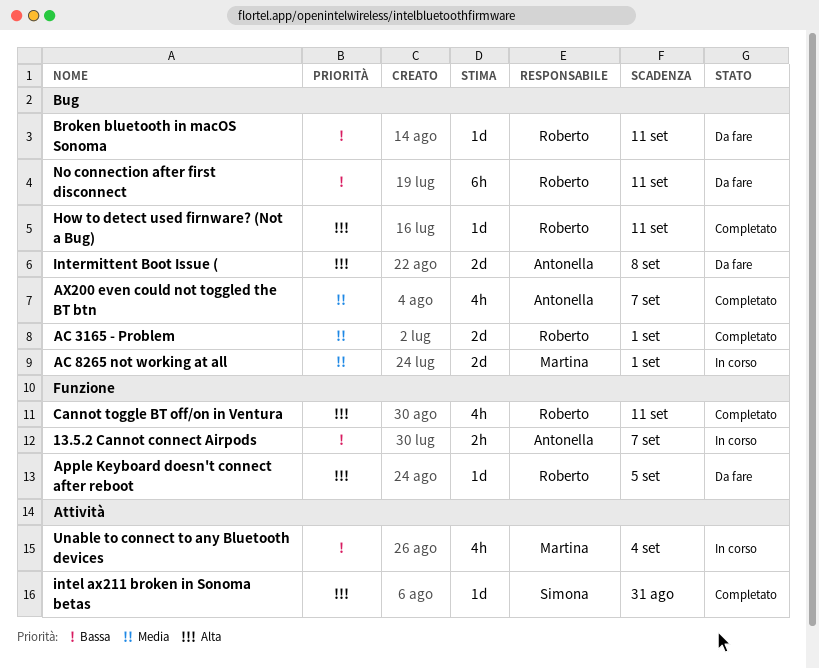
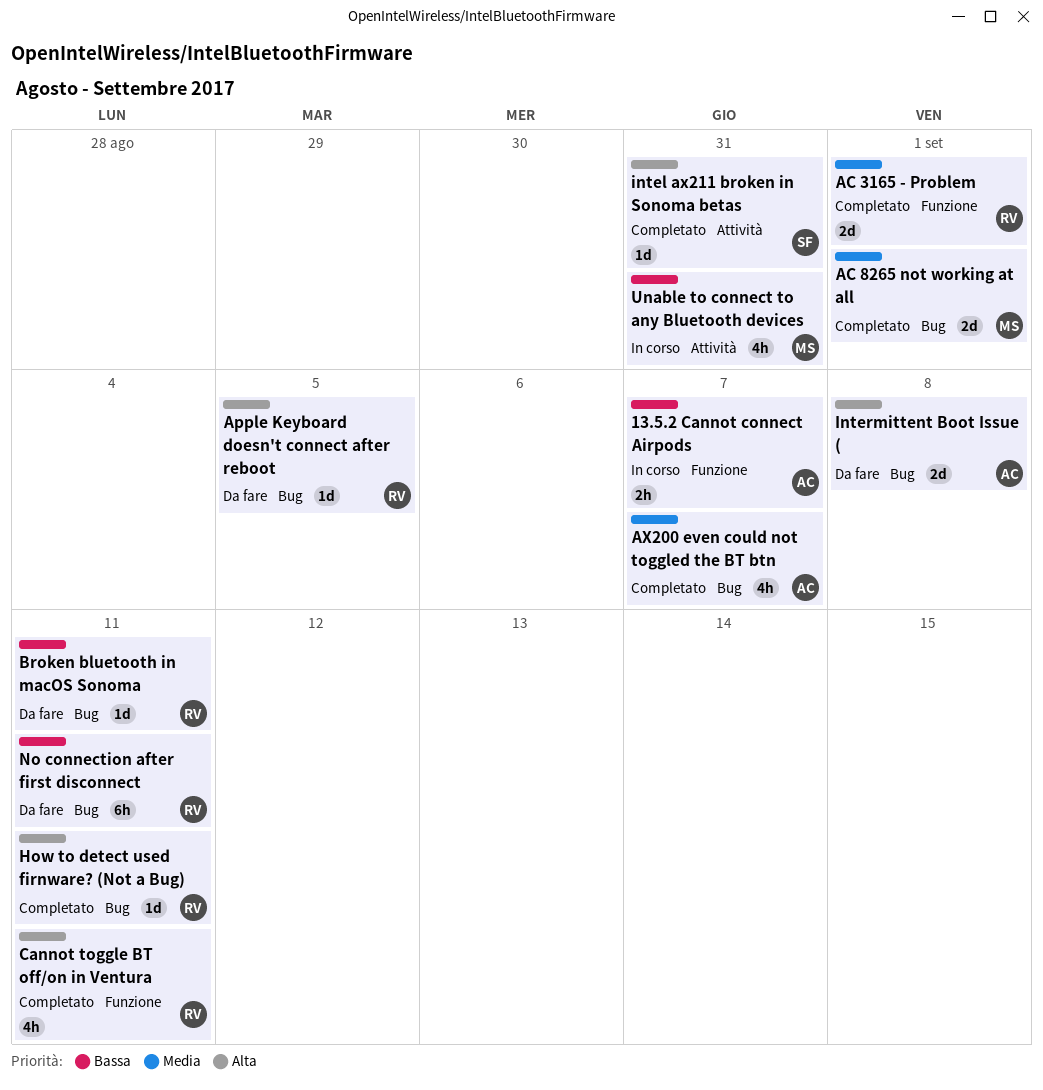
AC 3165 - Problem, label: Bug -> Funzione
AC 8265 not working at all, status: In corso -> Completato
Apple Keyboard doesn't connect after reboot, label: Funzione -> Bug
Unable to connect to any Bluetooth devices, due: Sep 4 -> Aug 31

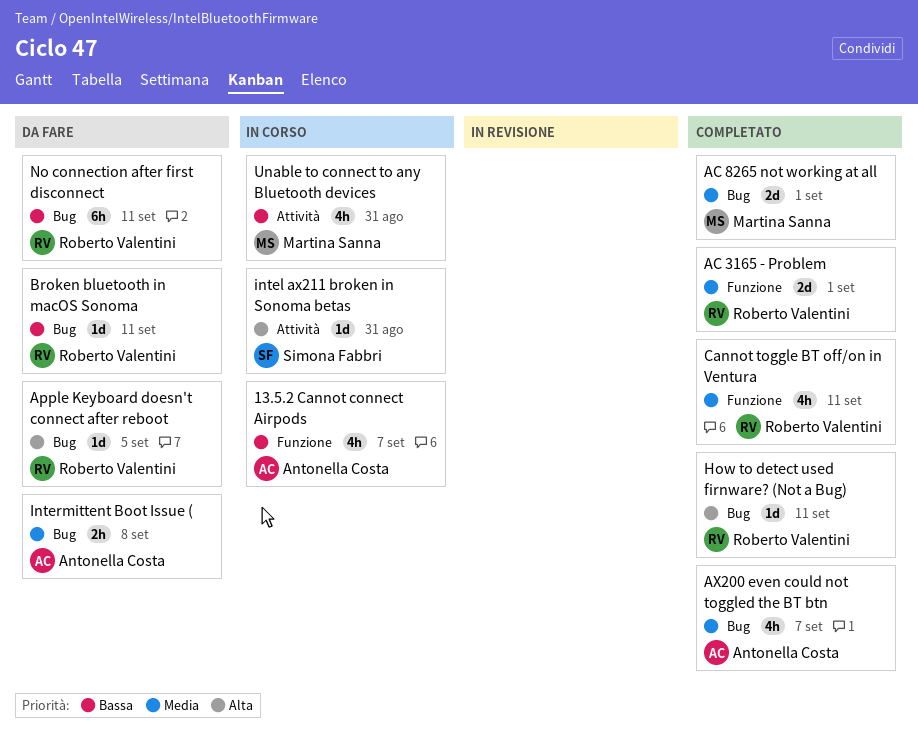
13.5.2 Cannot connect Airpods, estimate: 2h -> 4h
Cannot toggle BT off/on in Ventura, priority: Alta -> Media
intel ax211 broken in Sonoma betas, status: Completato -> In corso
Intermittent Boot Issue (, priority: Alta -> Media
Intermittent Boot Issue (, estimate: 2d -> 2h

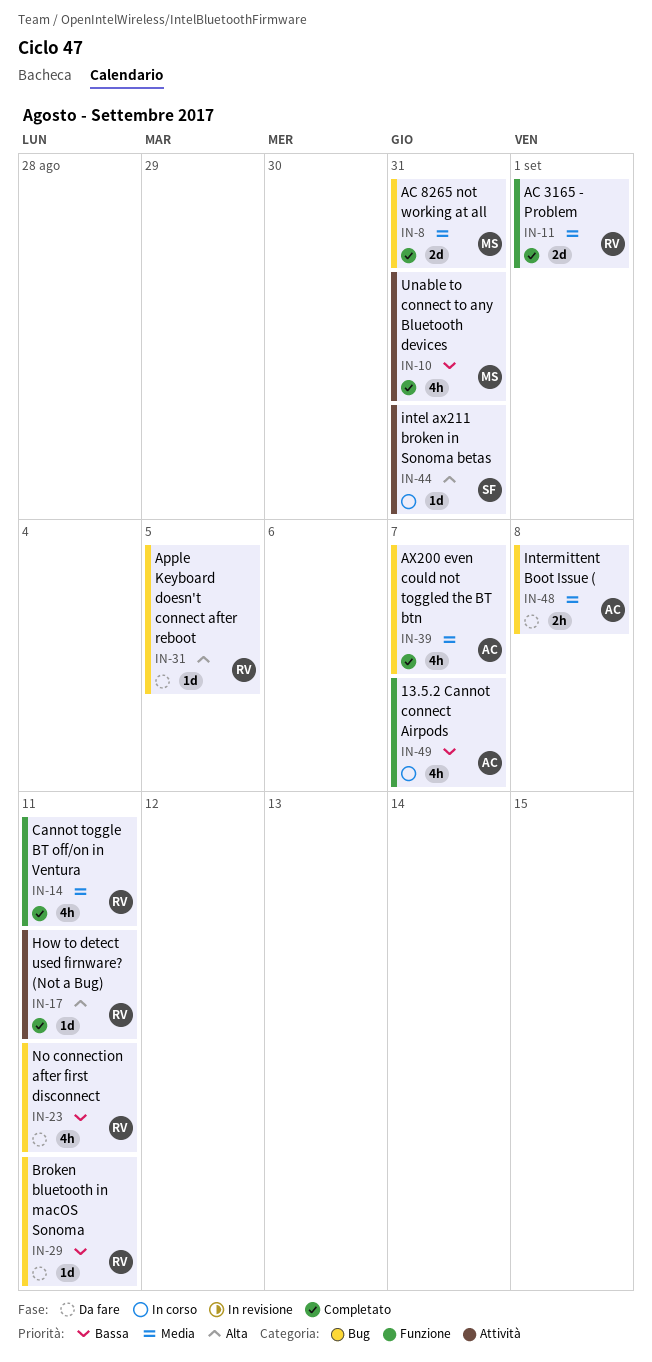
AC 8265 not working at all, due: Sep 1 -> Aug 31
How to detect used firnware? (Not a Bug), label: Bug -> Attività
No connection after first disconnect, estimate: 6h -> 4h
Unable to connect to any Bluetooth devices, status: In corso -> Completato

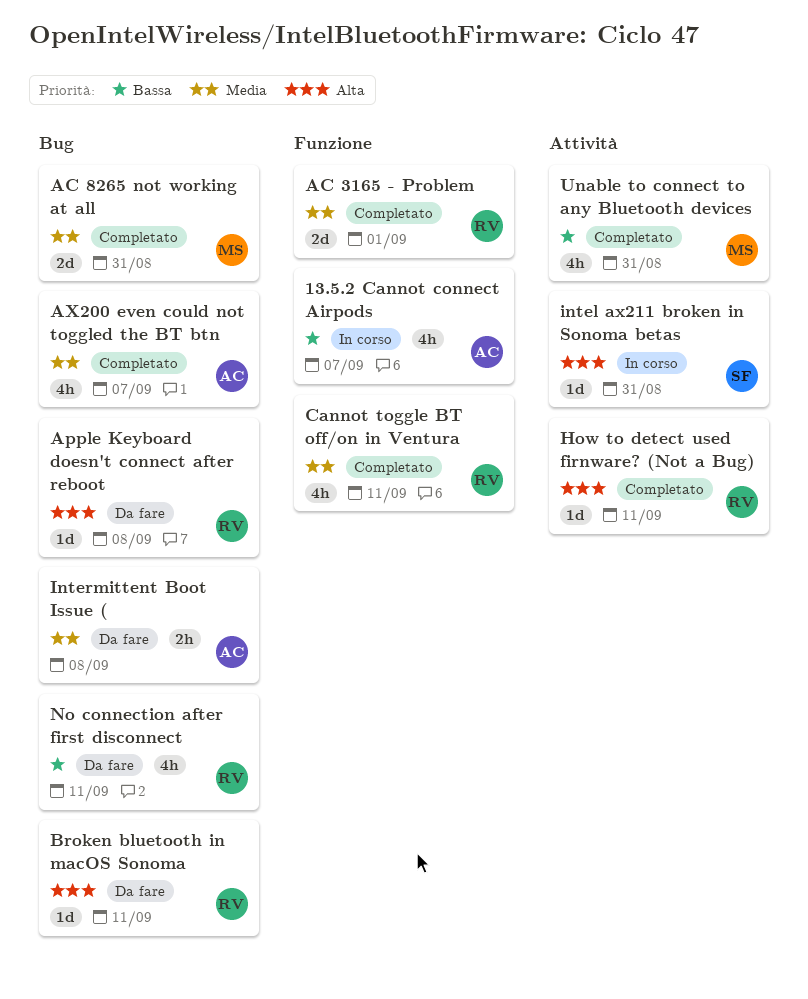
Apple Keyboard doesn't connect after reboot, due: Sep 5 -> Sep 8
Broken bluetooth in macOS Sonoma, priority: Bassa -> Alta

